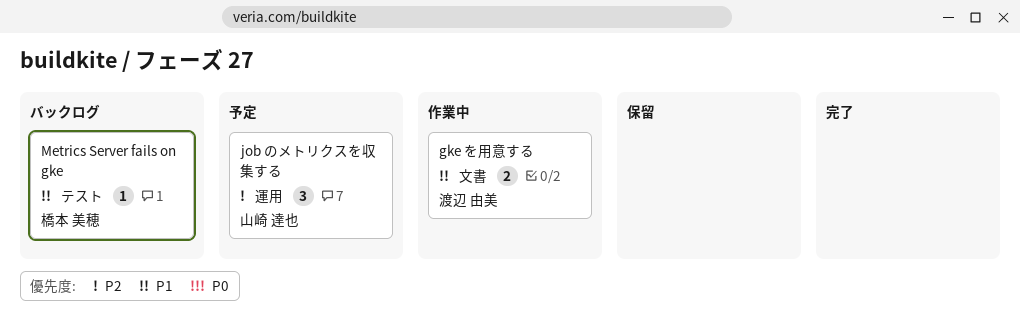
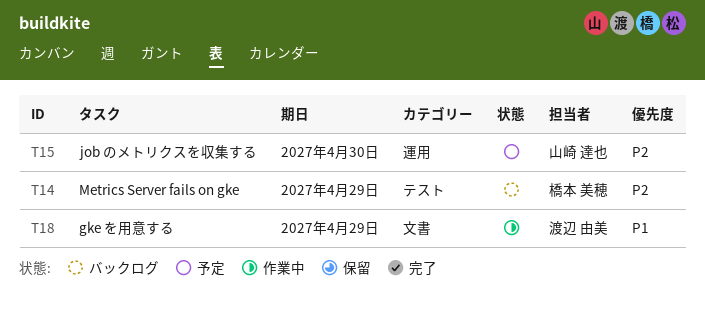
Metrics Server fails on gke, priority: P1 -> P2

